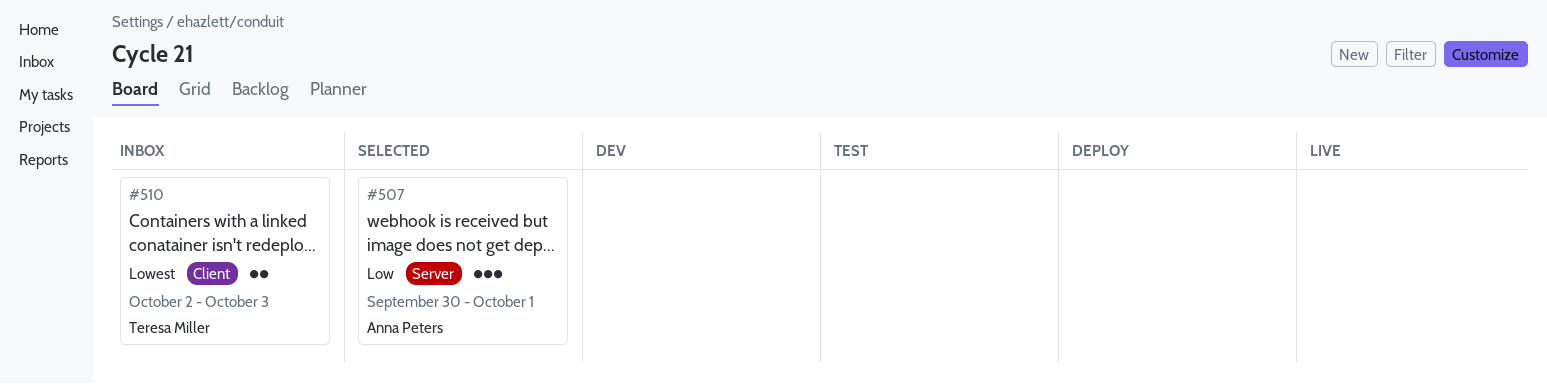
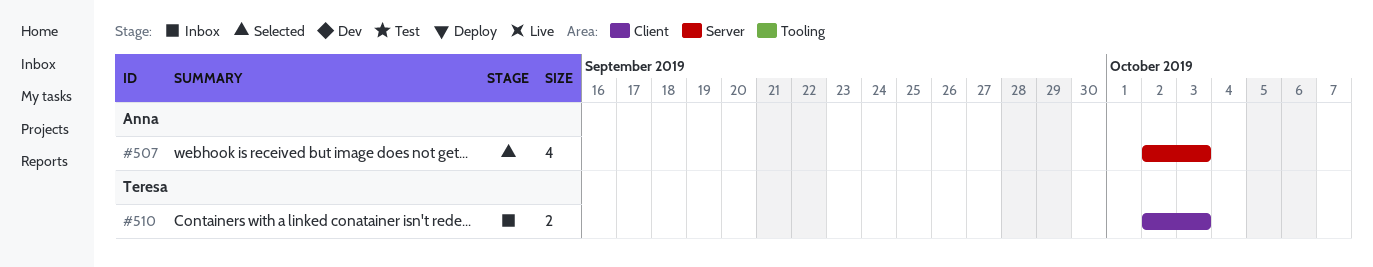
#507, estimate: 3 -> 4
#507, start: Sep 30 -> Oct 2
#507, due: Oct 1 -> Oct 3

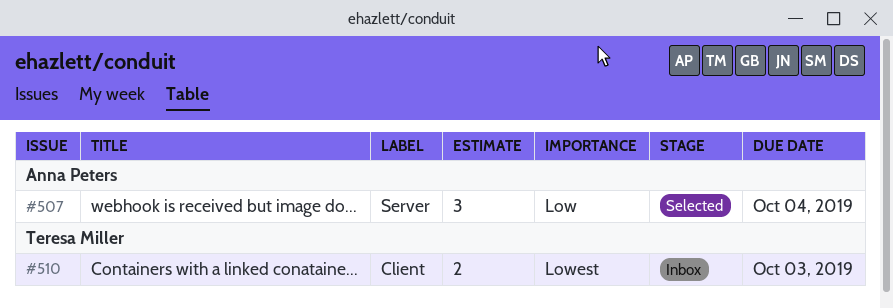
#507, estimate: 4 -> 3
#507, due: Oct 3 -> Oct 4

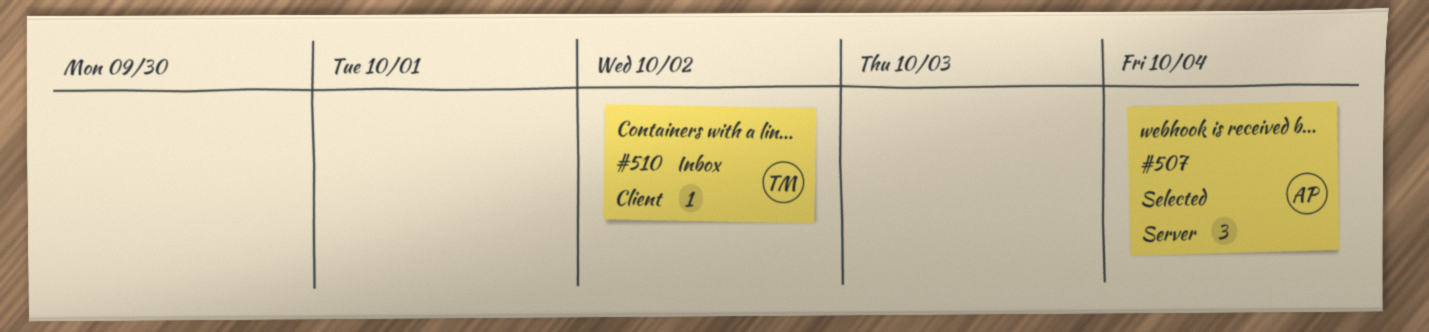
#510, estimate: 2 -> 1
#510, due: Oct 3 -> Oct 2

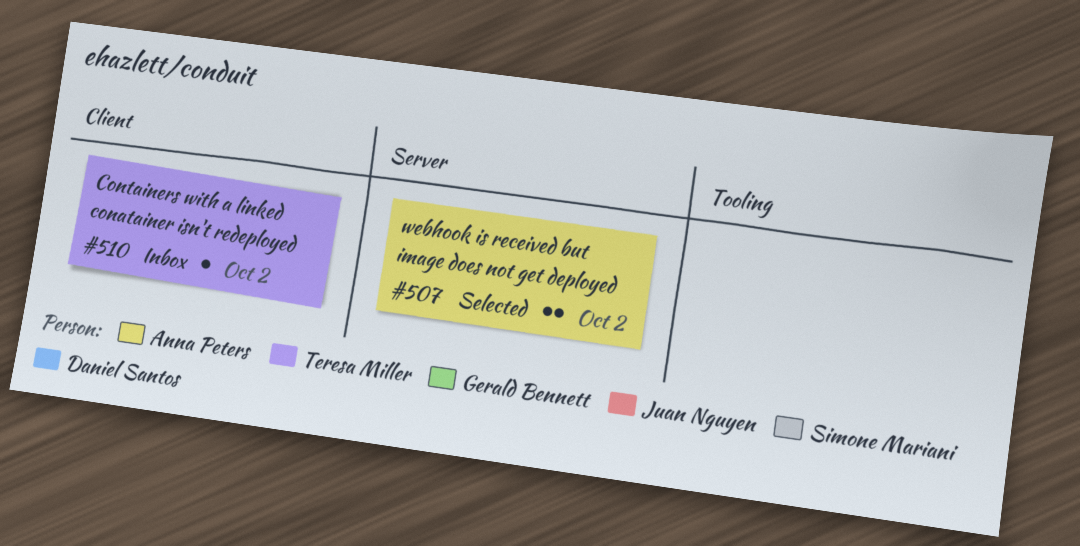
#507, estimate: 3 -> 2
#507, due: Oct 4 -> Oct 2

